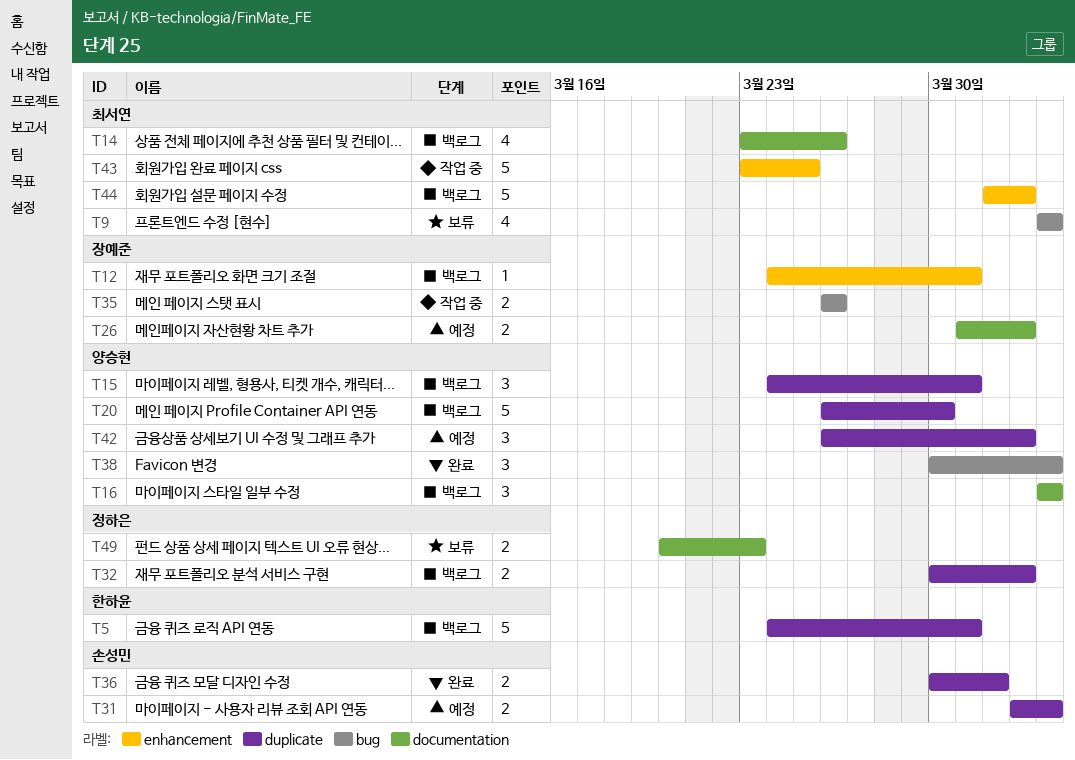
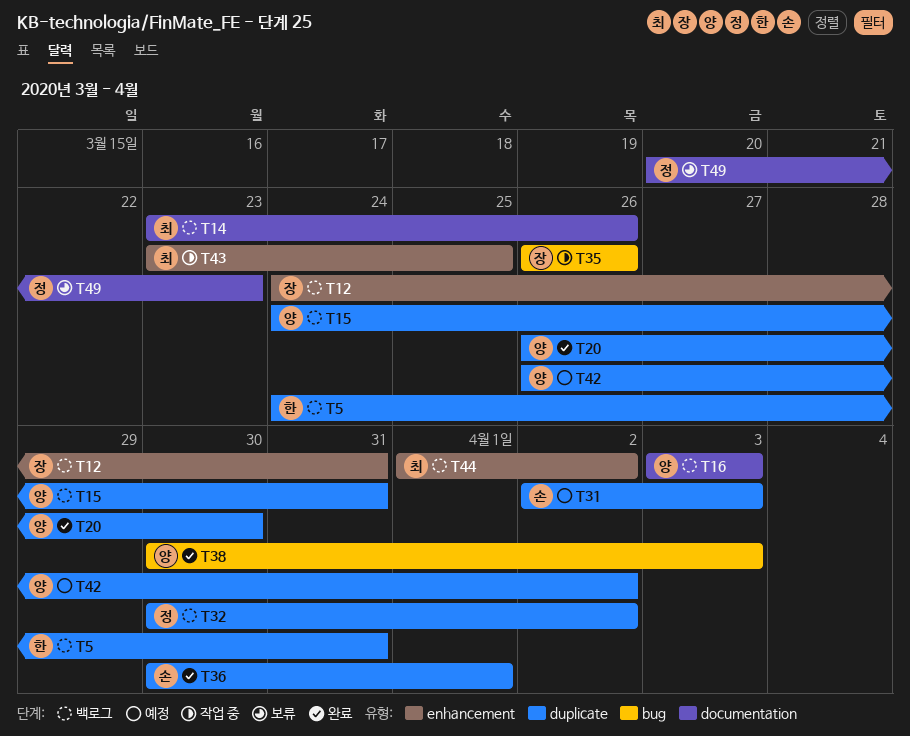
T9: present -> none
T20, status: 백로그 -> 완료
T26: present -> none

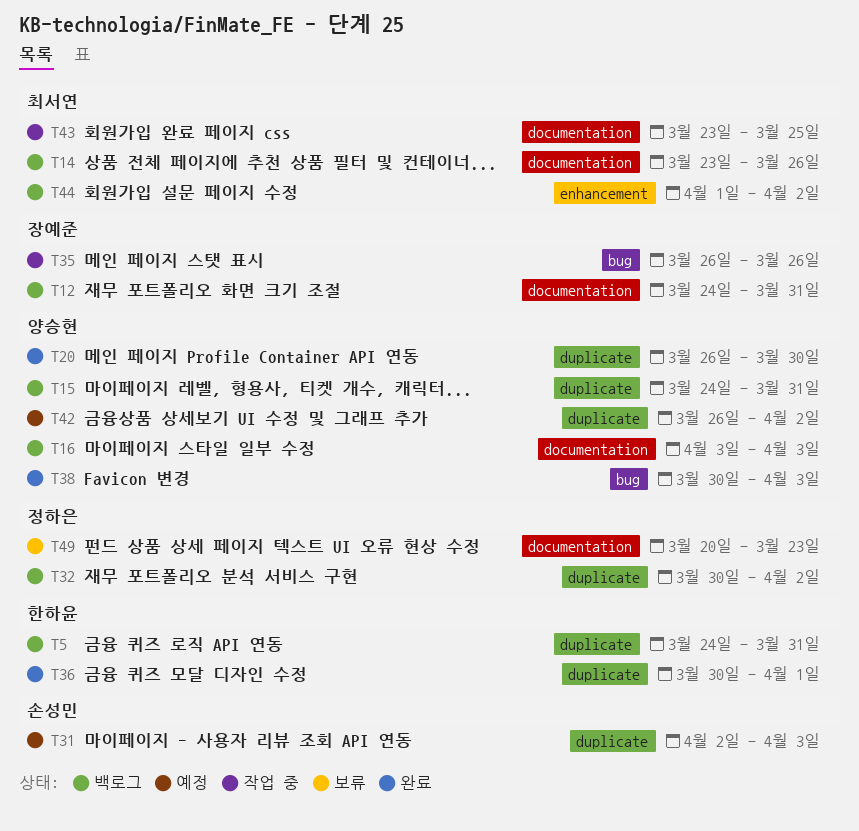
T12, label: enhancement -> documentation
T36, owner: 손성민 -> 한하윤
T43, label: enhancement -> documentation

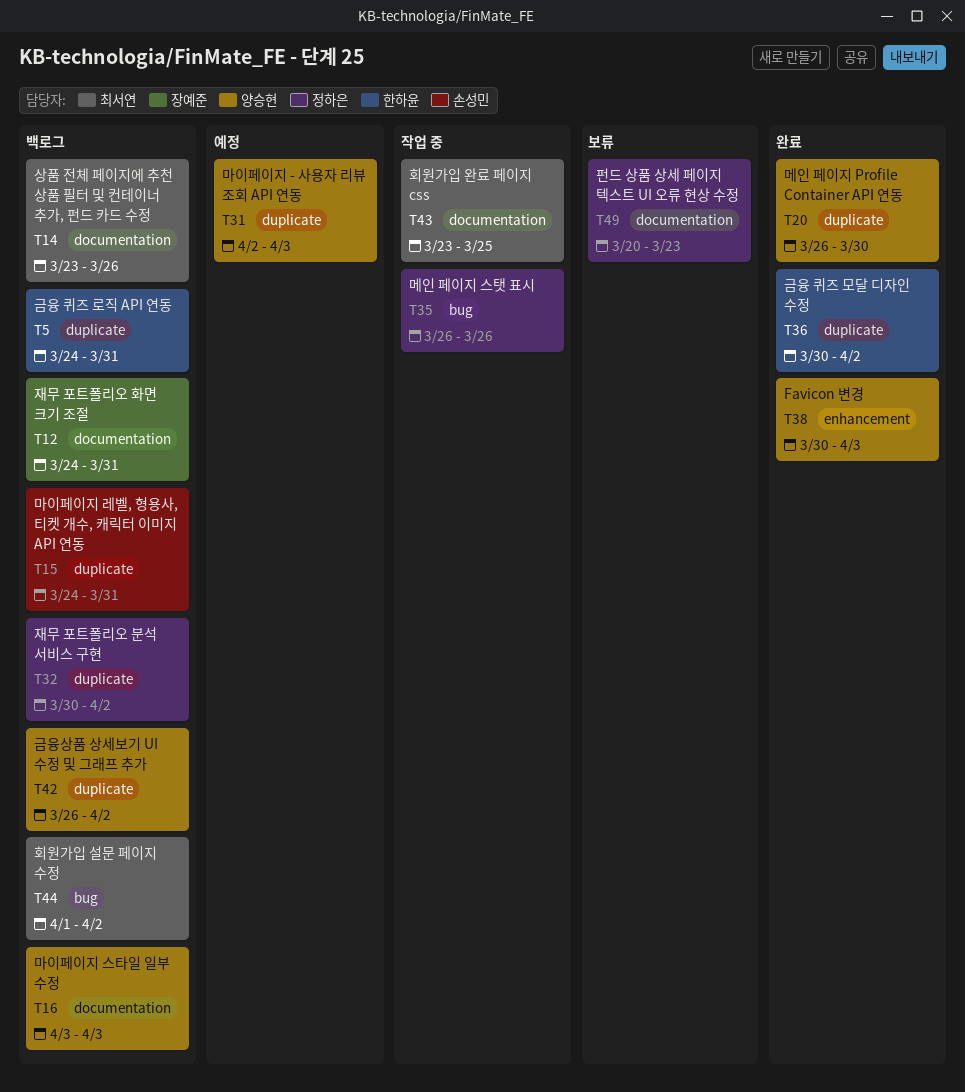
T15, owner: 양승현 -> 손성민
T31, owner: 손성민 -> 양승현
T35, owner: 장예준 -> 정하은
T36, due: Apr 1 -> Apr 2
T38, label: bug -> enhancement
T42, status: 예정 -> 백로그
T44, label: enhancement -> bug

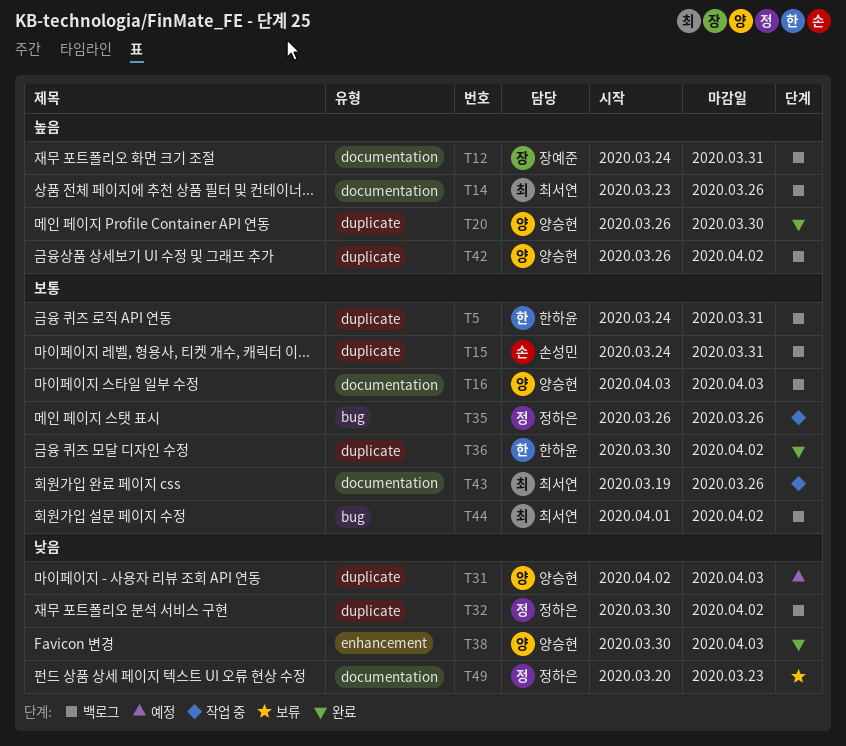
T43, start: Mar 23 -> Mar 19
T43, due: Mar 25 -> Mar 26

